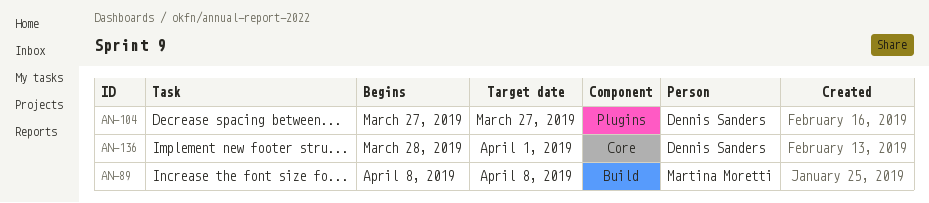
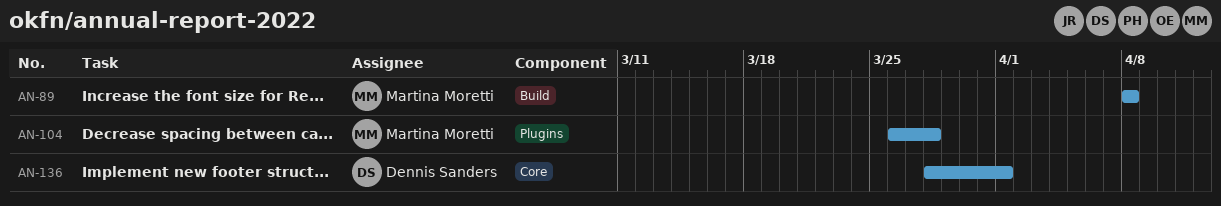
AN-104, owner: Dennis Sanders -> Martina Moretti
AN-104, start: Mar 27 -> Mar 26
AN-104, due: Mar 27 -> Mar 28

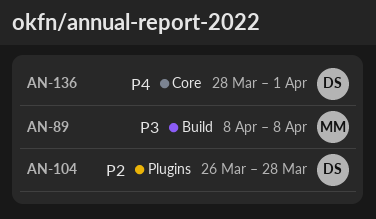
AN-104, owner: Martina Moretti -> Dennis Sanders

